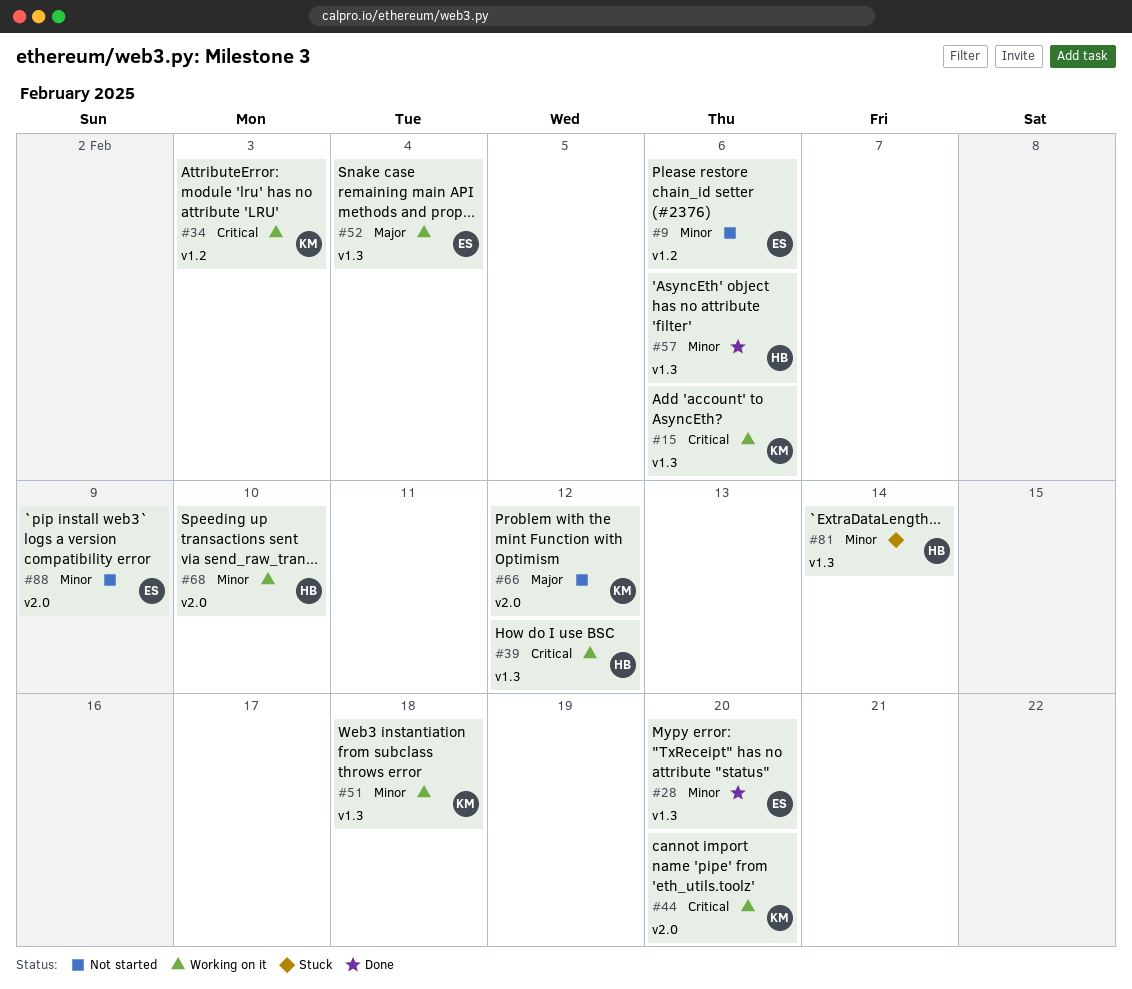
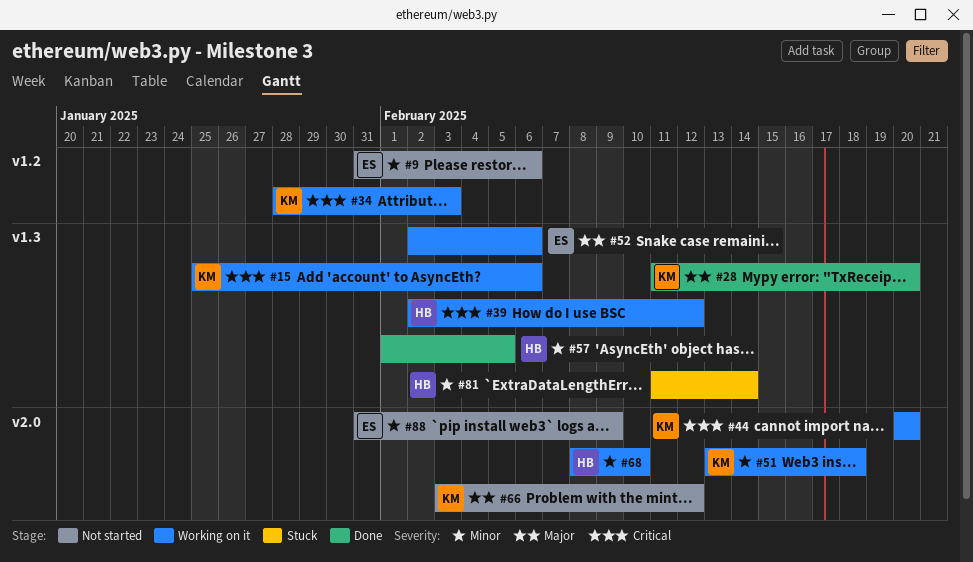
#28, owner: ES -> KM
#28, priority: Minor -> Major
#51, label: v1.3 -> v2.0
#52, due: Feb 4 -> Feb 6
#57, due: Feb 6 -> Feb 5

